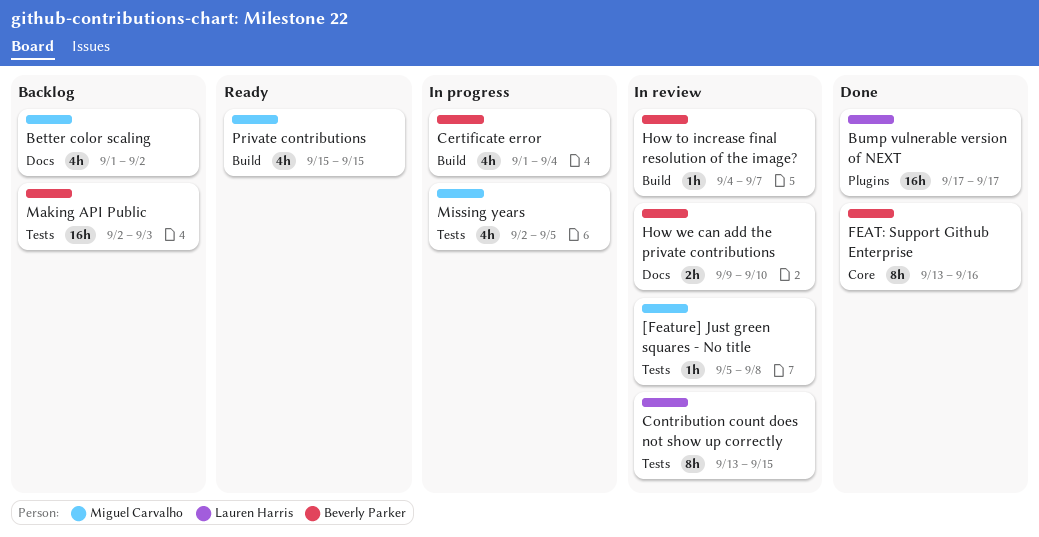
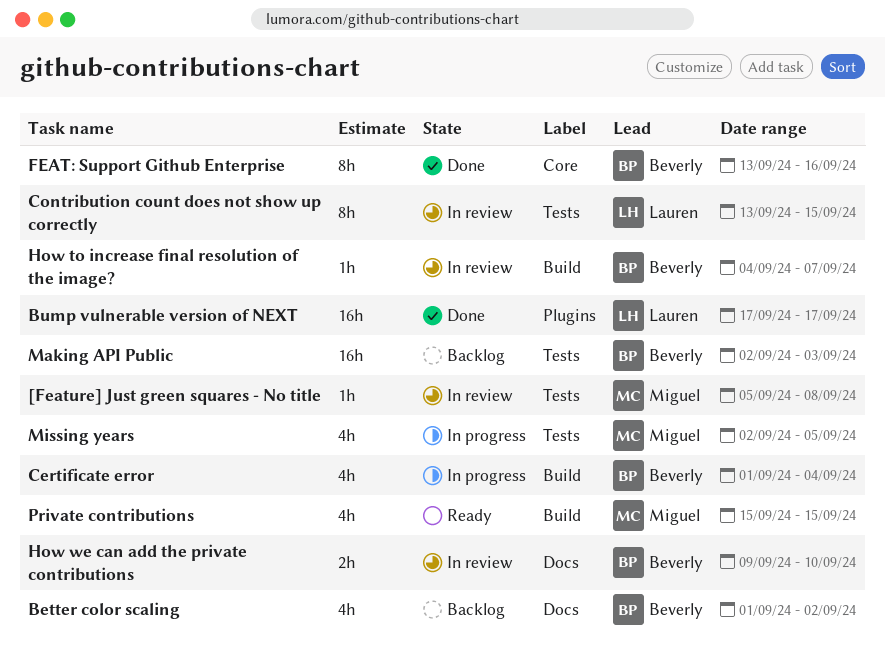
Better color scaling, owner: Miguel Carvalho -> Beverly Parker

